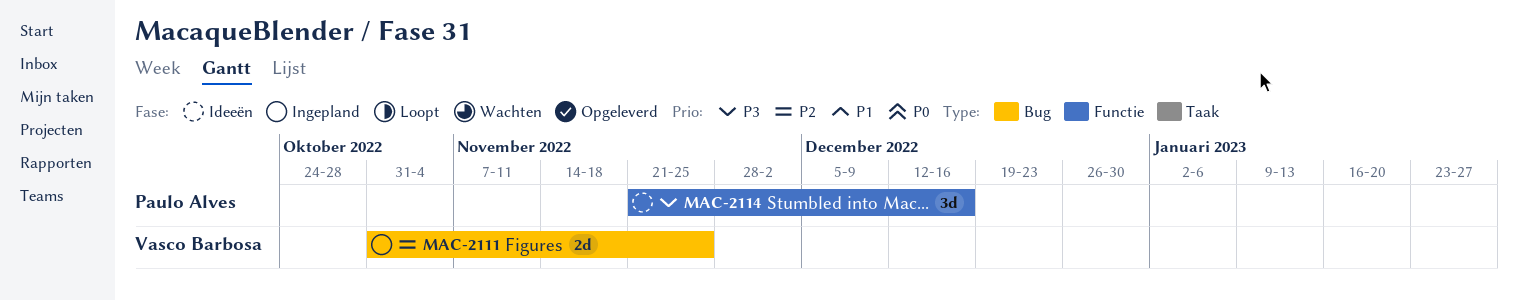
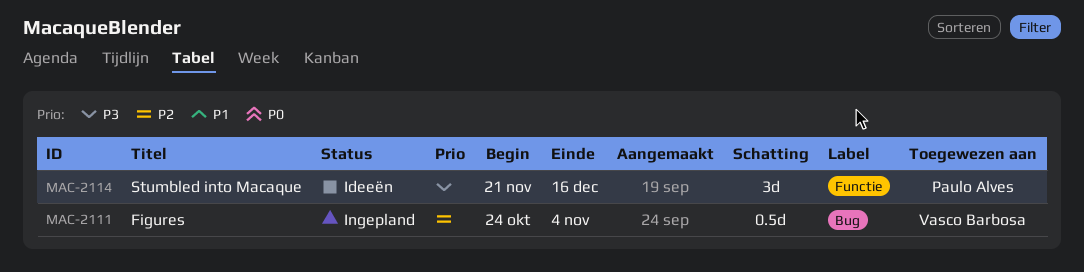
MAC-2111, estimate: 2d -> 0.5d
MAC-2111, start: Oct 31 -> Oct 24
MAC-2111, due: Nov 25 -> Nov 4

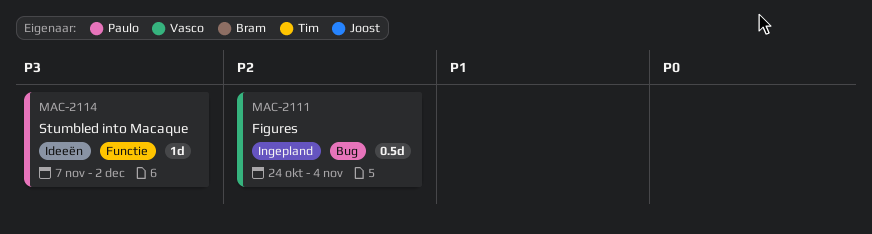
MAC-2114, estimate: 3d -> 1d
MAC-2114, start: Nov 21 -> Nov 7
MAC-2114, due: Dec 16 -> Dec 2

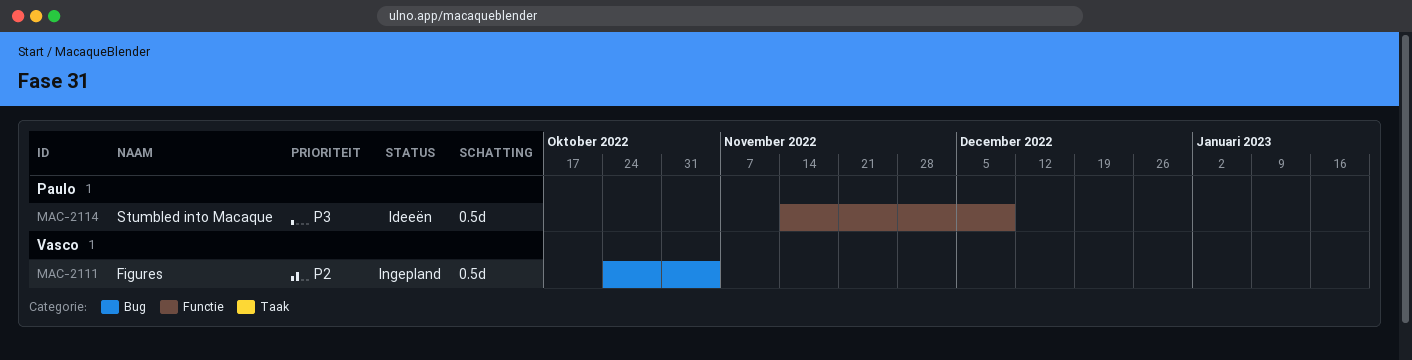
MAC-2114, estimate: 1d -> 0.5d
MAC-2114, start: Nov 7 -> Nov 14
MAC-2114, due: Dec 2 -> Dec 9

